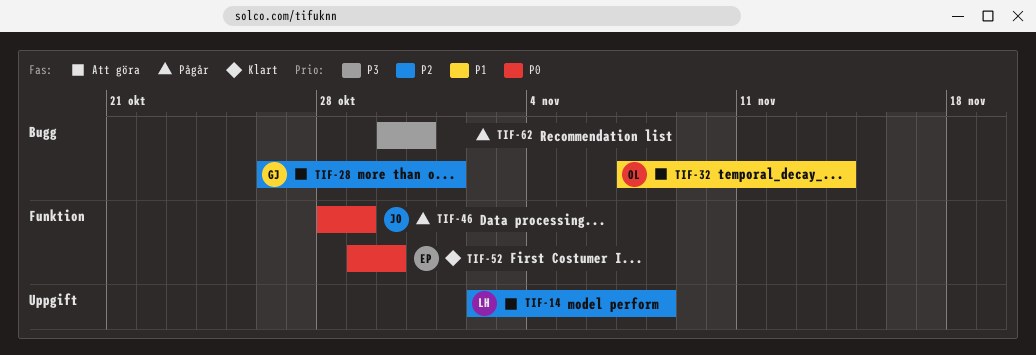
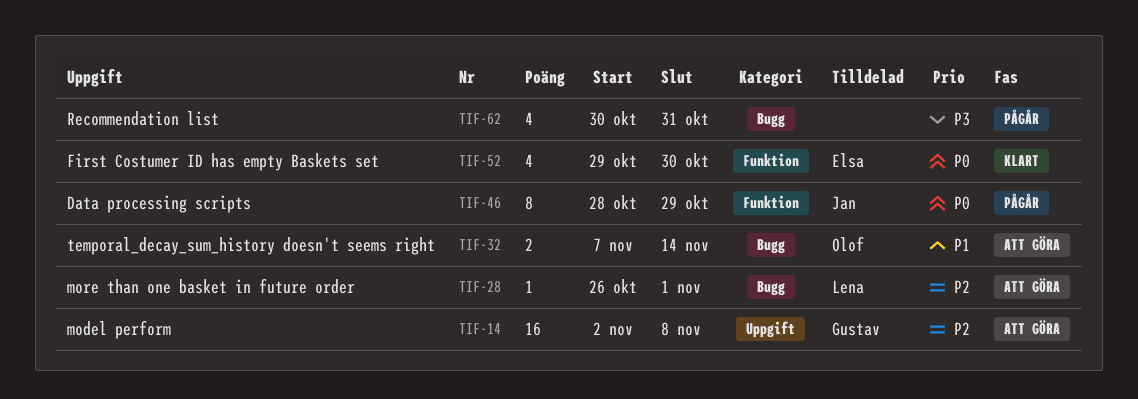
TIF-14, owner: Lena -> Gustav
TIF-28, owner: Gustav -> Lena

